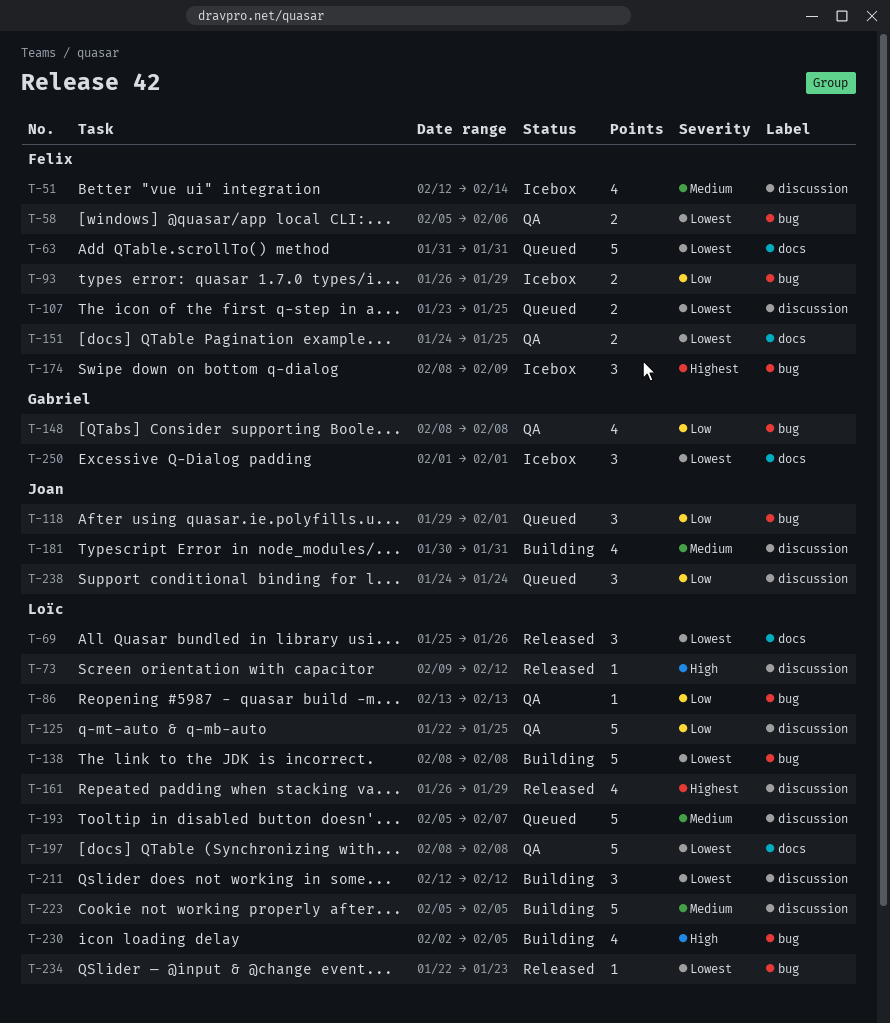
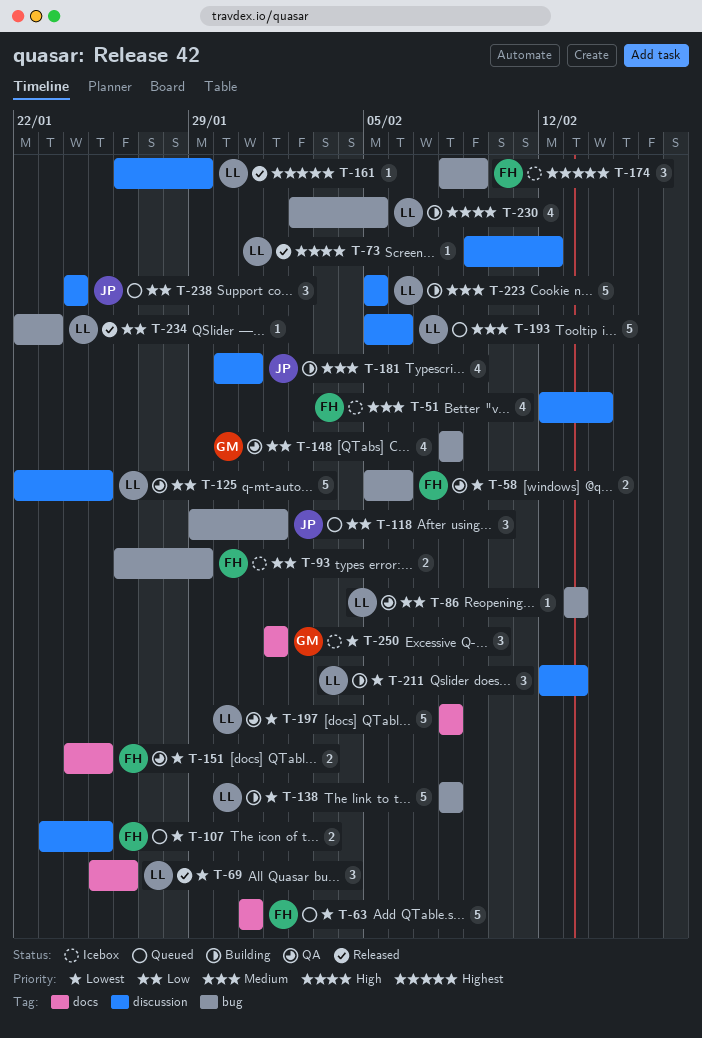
T-161, estimate: 4 -> 1
T-193, due: Feb 7 -> Feb 6
T-211, due: Feb 12 -> Feb 13
T-234, priority: Lowest -> Low

